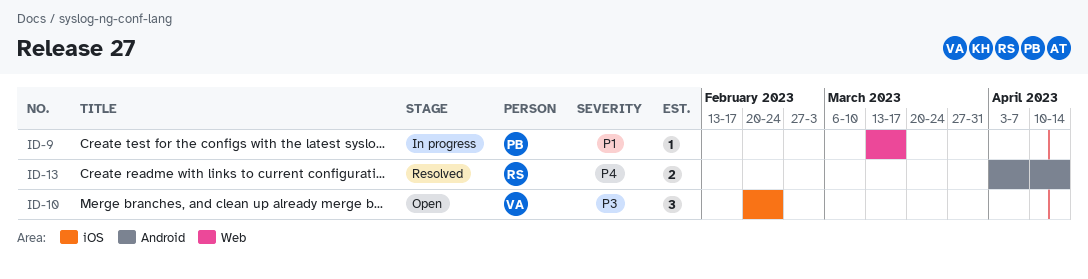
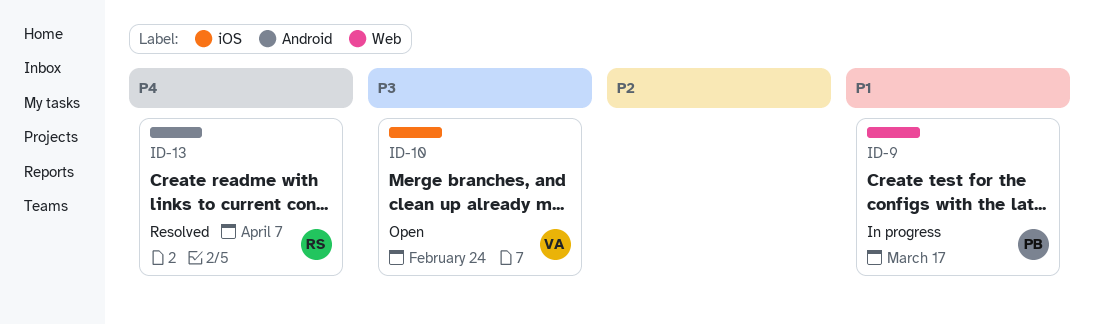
ID-13, due: Apr 14 -> Apr 7

